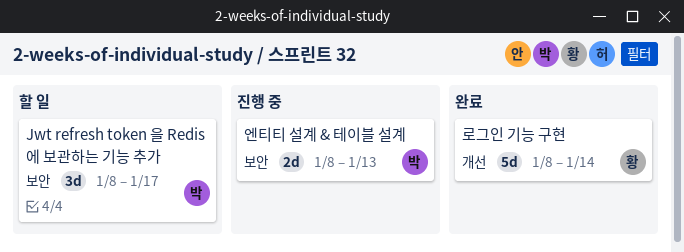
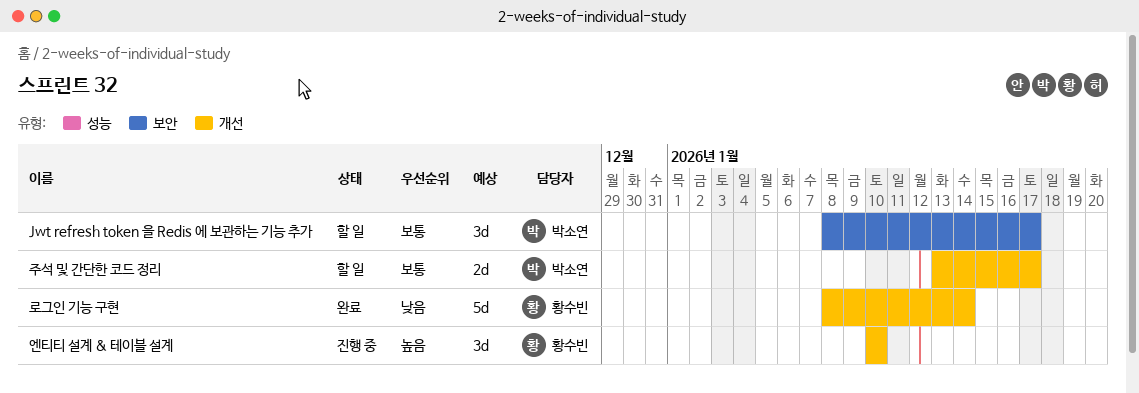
엔티티 설계 & 테이블 설계, owner: 박소연 -> 황수빈
엔티티 설계 & 테이블 설계, label: 보안 -> 개선
엔티티 설계 & 테이블 설계, estimate: 2d -> 3d
엔티티 설계 & 테이블 설계, start: Jan 8 -> Jan 10
엔티티 설계 & 테이블 설계, due: Jan 13 -> Jan 10
주석 및 간단한 코드 정리: none -> present

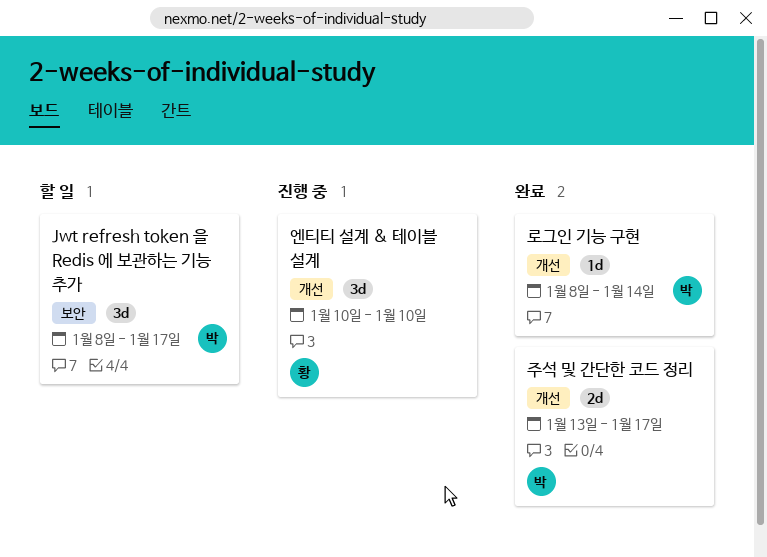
로그인 기능 구현, owner: 황수빈 -> 박소연
로그인 기능 구현, estimate: 5d -> 1d
주석 및 간단한 코드 정리, status: 할 일 -> 완료

